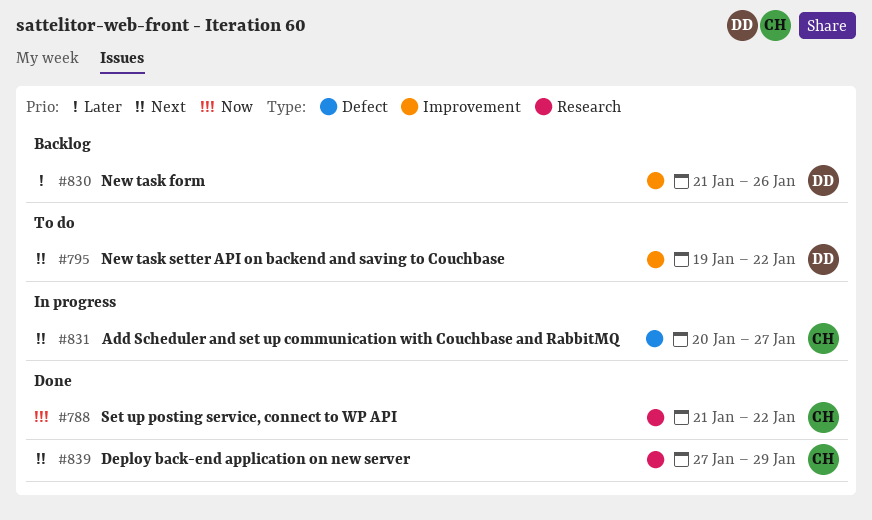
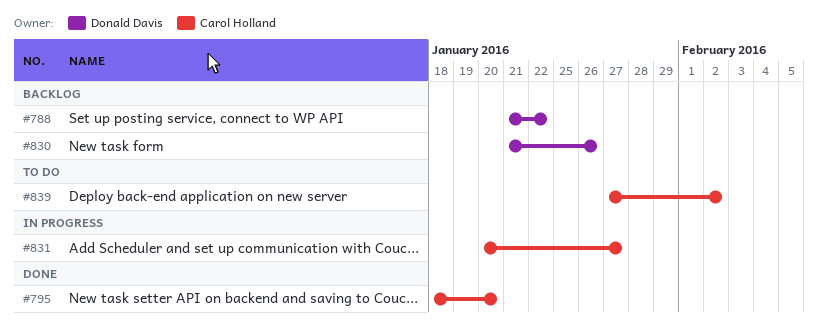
#788, status: Done -> Backlog
#788, owner: Carol Holland -> Donald Davis
#795, status: To do -> Done
#795, owner: Donald Davis -> Carol Holland
#795, start: Jan 19 -> Jan 18
#795, due: Jan 22 -> Jan 20
#839, status: Done -> To do
#839, due: Jan 29 -> Feb 2

